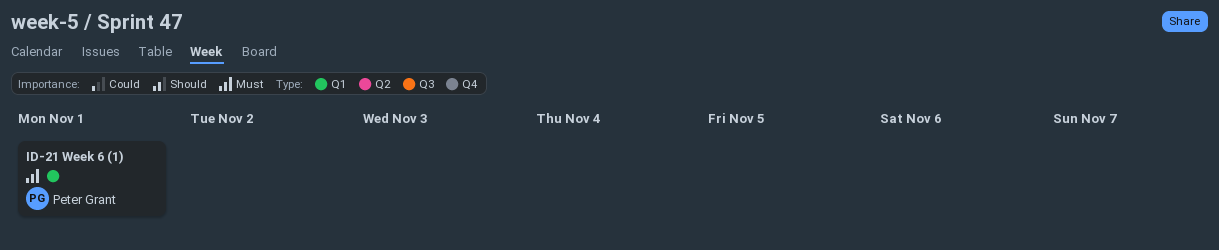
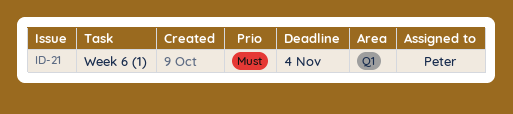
ID-21, due: Nov 1 -> Nov 4

